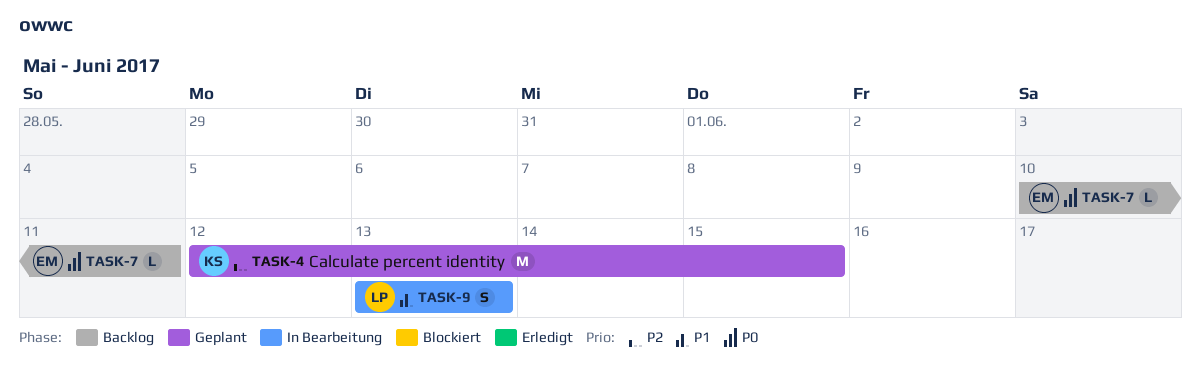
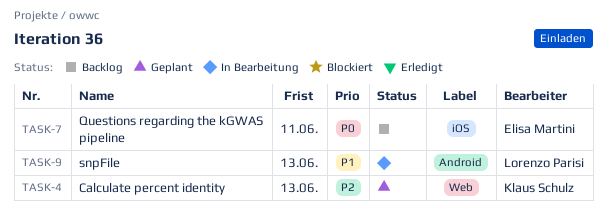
TASK-4, due: Jun 15 -> Jun 13

